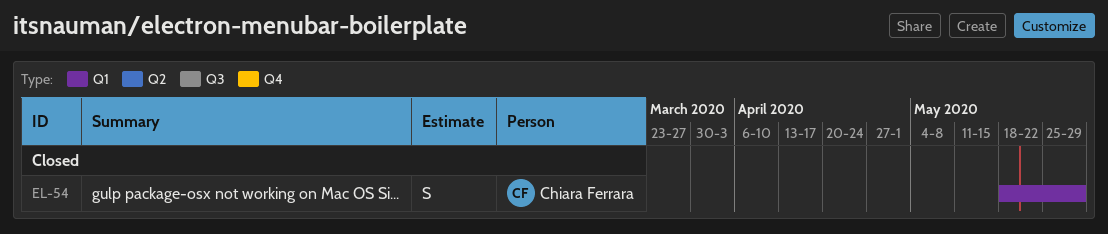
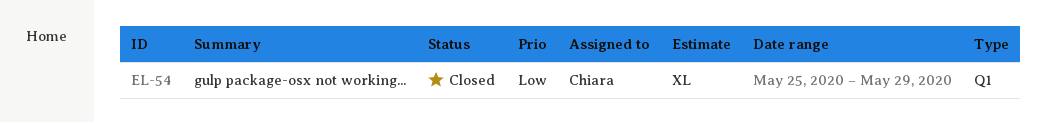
EL-54, estimate: S -> XL
EL-54, start: May 18 -> May 25

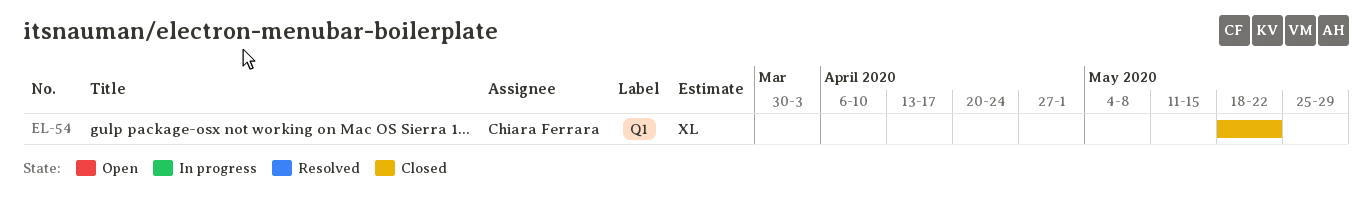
EL-54, start: May 25 -> May 18
EL-54, due: May 29 -> May 22

